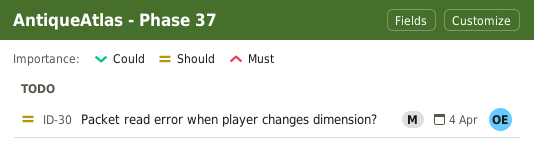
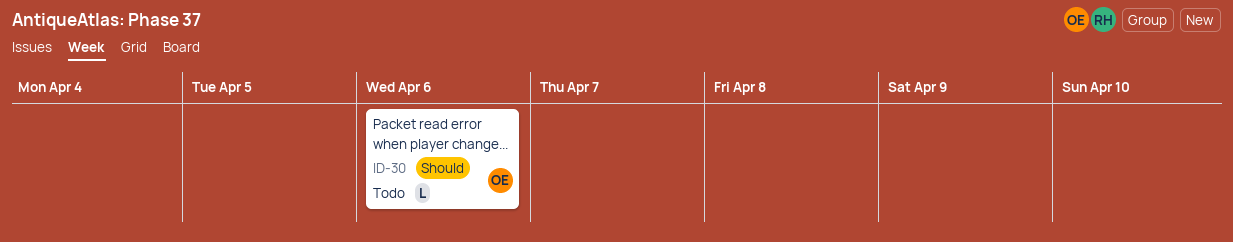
ID-30, estimate: M -> L
ID-30, due: Apr 4 -> Apr 6

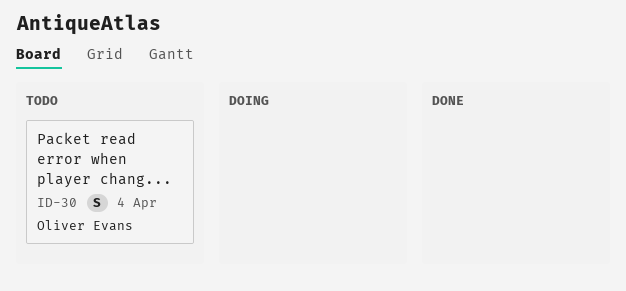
ID-30, estimate: L -> S
ID-30, due: Apr 6 -> Apr 4

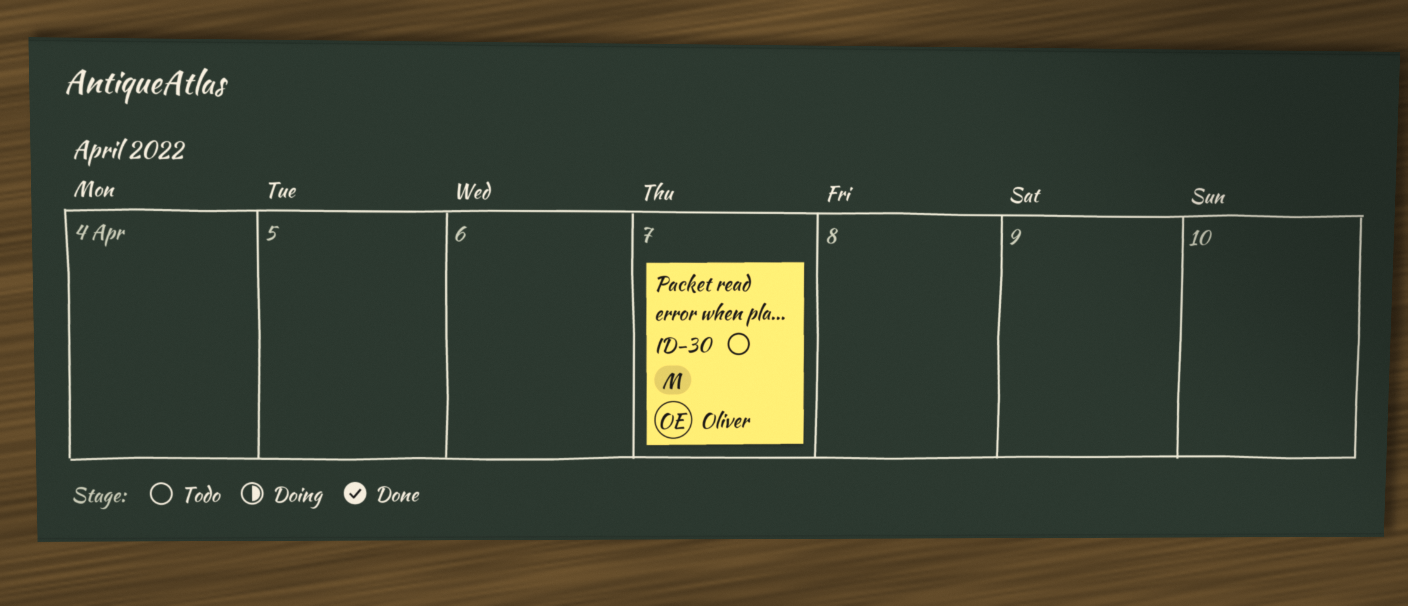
ID-30, estimate: S -> M
ID-30, due: Apr 4 -> Apr 7

